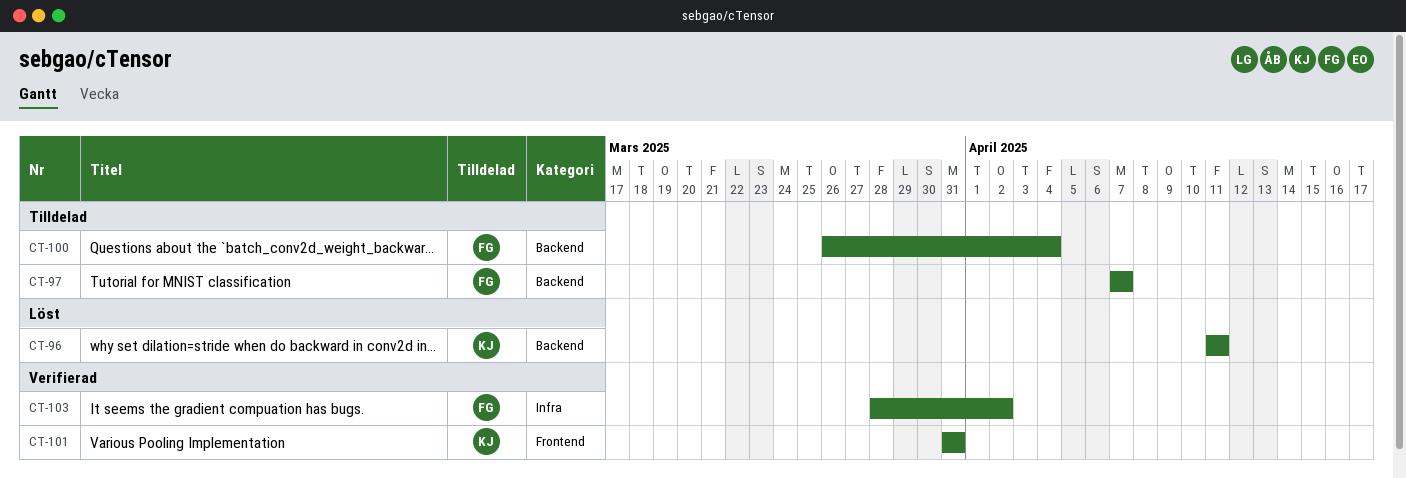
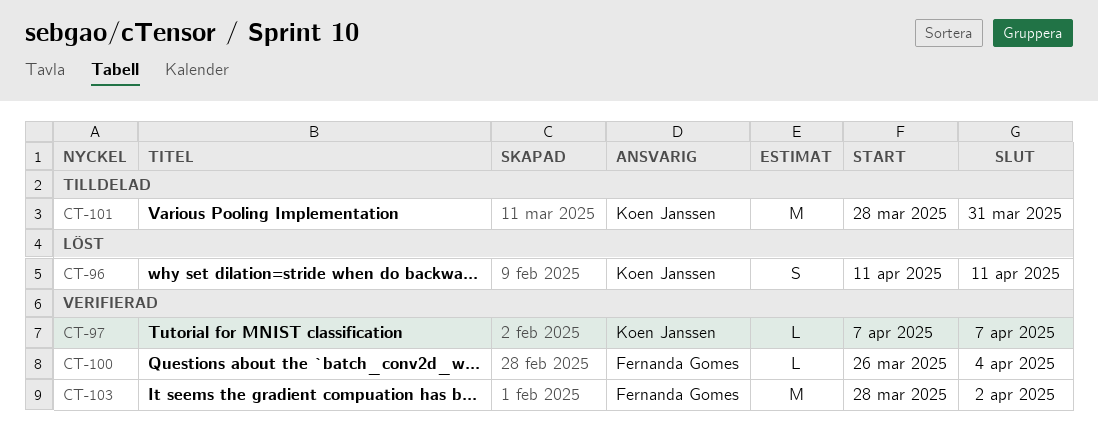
CT-97, status: Tilldelad -> Verifierad
CT-97, owner: Fernanda Gomes -> Koen Janssen
CT-100, status: Tilldelad -> Verifierad
CT-101, status: Verifierad -> Tilldelad
CT-101, start: Mar 31 -> Mar 28

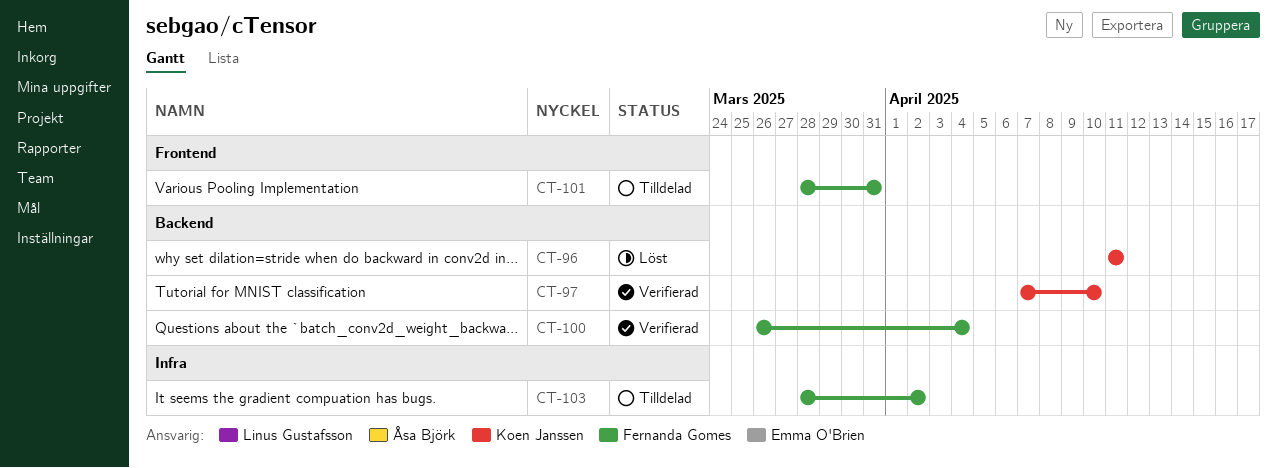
CT-97, due: Apr 7 -> Apr 10
CT-101, owner: Koen Janssen -> Fernanda Gomes
CT-103, status: Verifierad -> Tilldelad

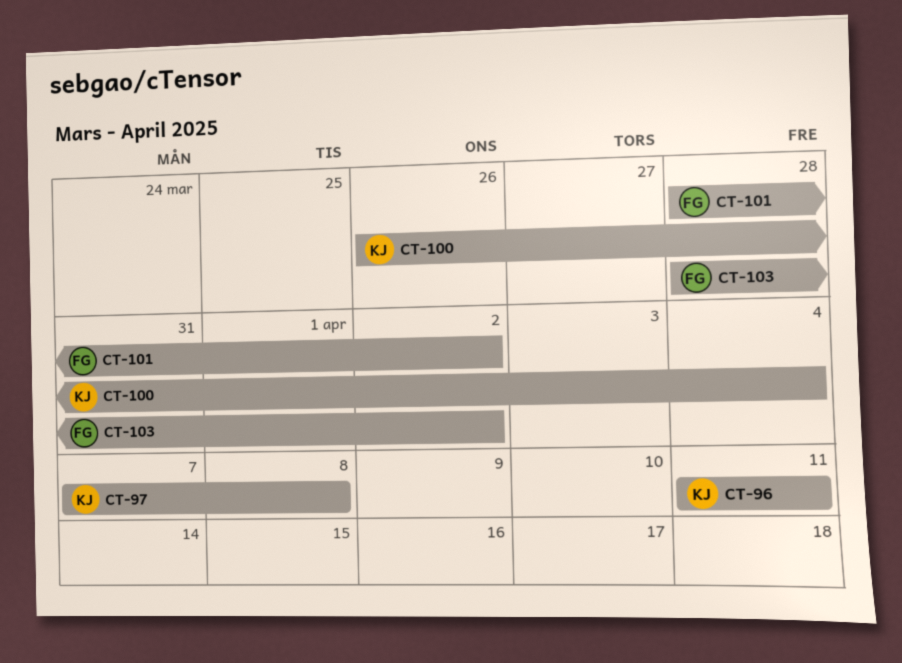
CT-97, due: Apr 10 -> Apr 8
CT-100, owner: Fernanda Gomes -> Koen Janssen
CT-101, due: Mar 31 -> Apr 2

